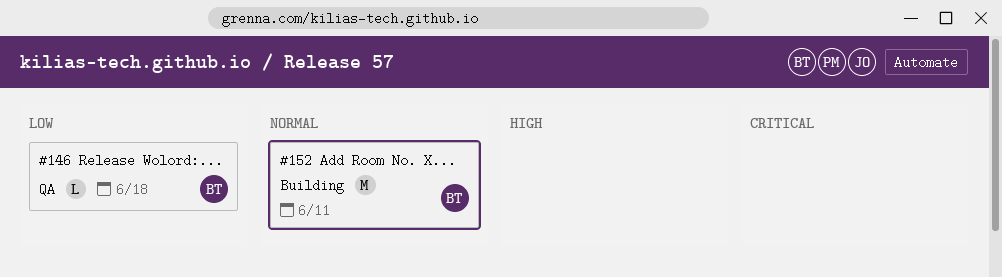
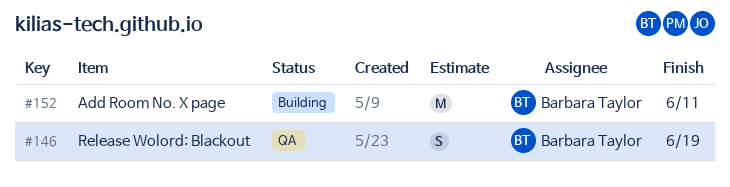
#146, estimate: L -> S
#146, due: Jun 18 -> Jun 19

